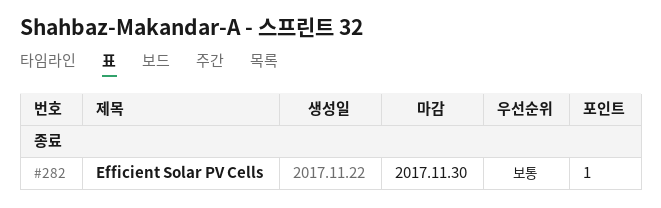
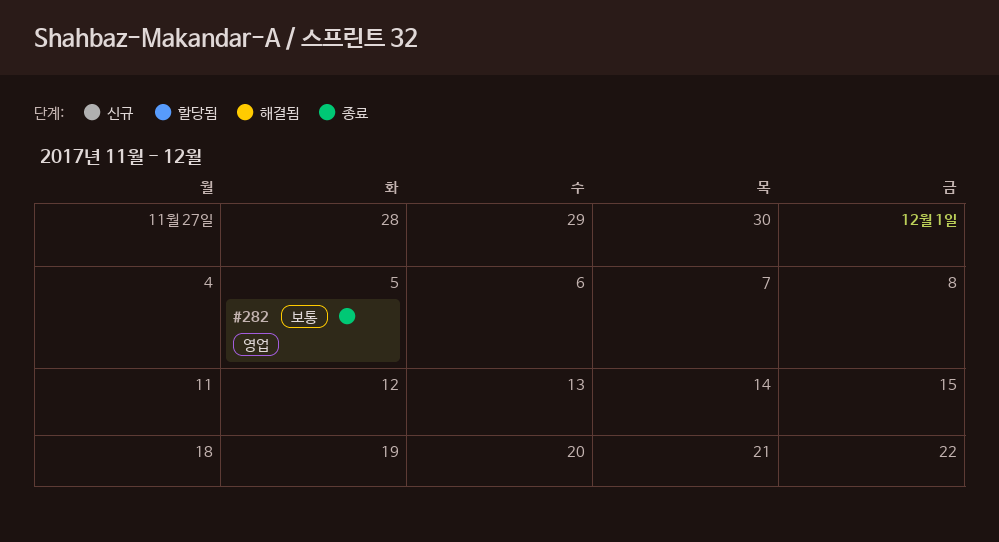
#282, due: Nov 30 -> Dec 5

